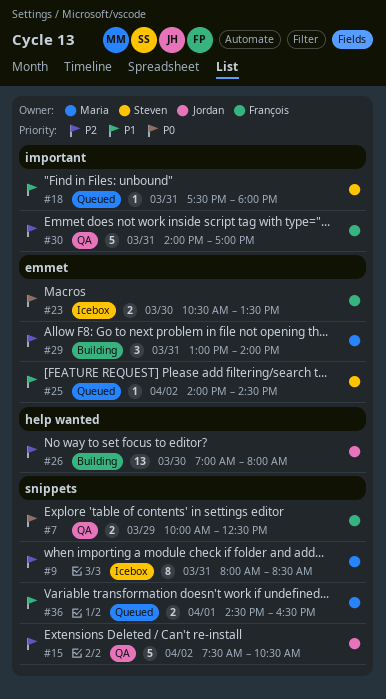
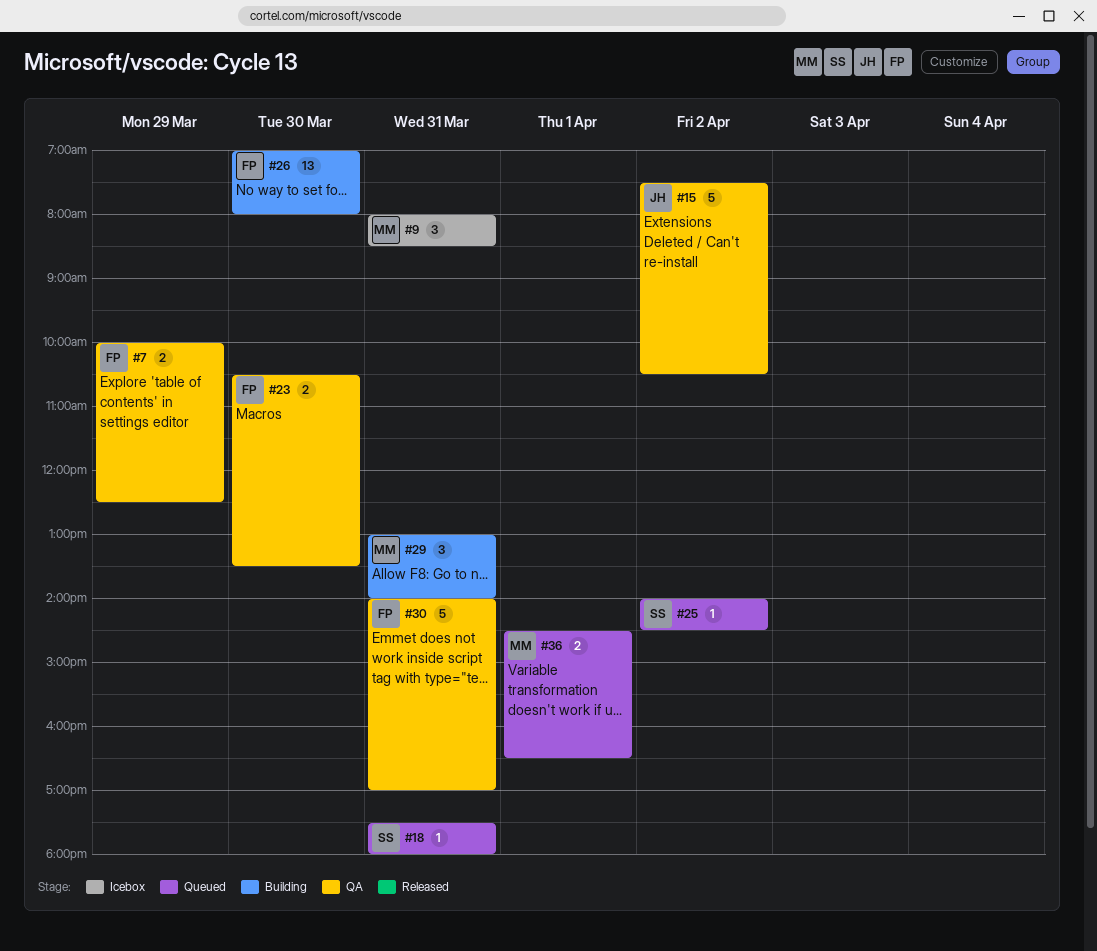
#9, estimate: 8 -> 3
#23, status: Icebox -> QA
#26, owner: Jordan -> François

